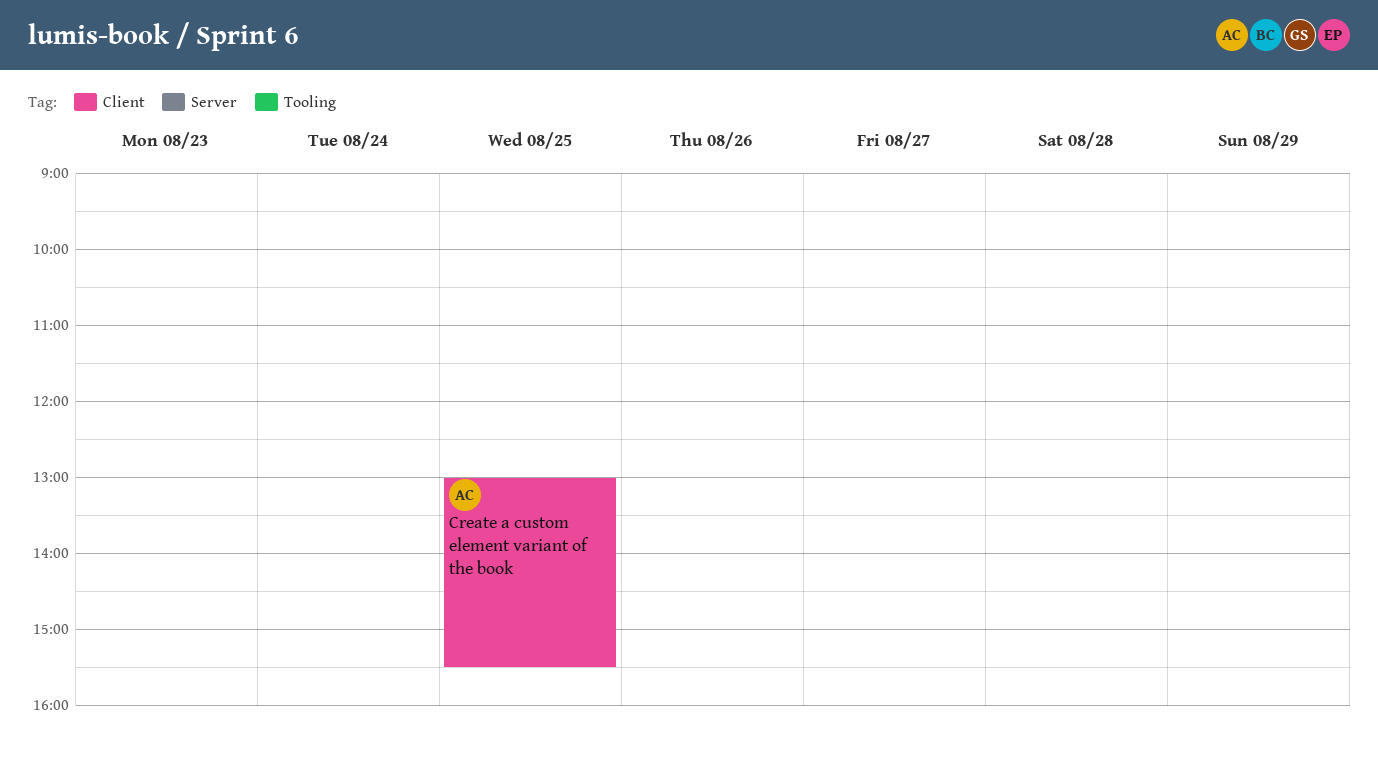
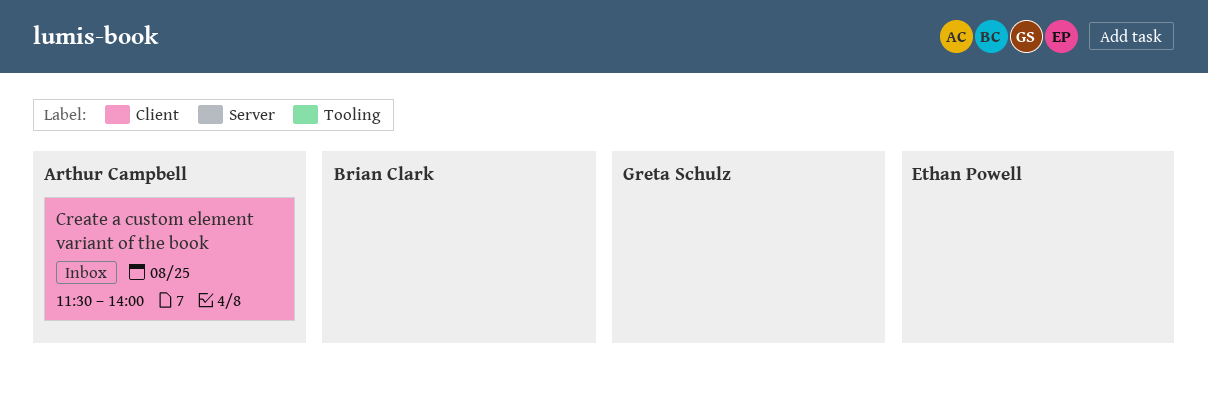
Create a custom element variant of the book, begins: 13:00 -> 11:30
Create a custom element variant of the book, ends: 15:30 -> 14:00

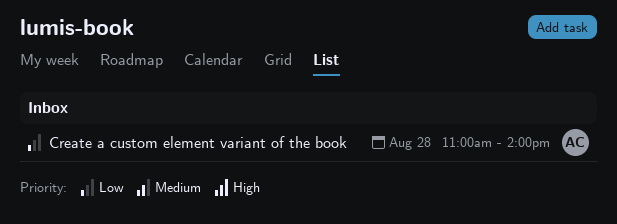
Create a custom element variant of the book, day: Aug 25 -> Aug 28
Create a custom element variant of the book, begins: 11:30 -> 11:00

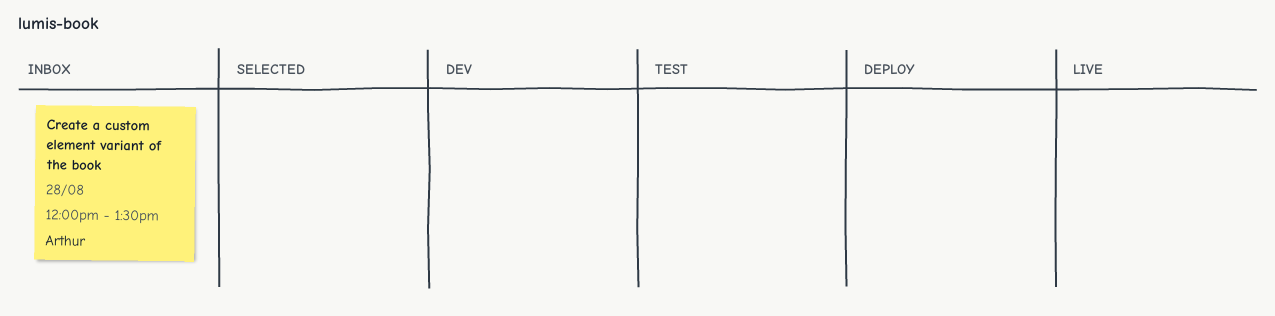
Create a custom element variant of the book, begins: 11:00 -> 12:00
Create a custom element variant of the book, ends: 14:00 -> 13:30

